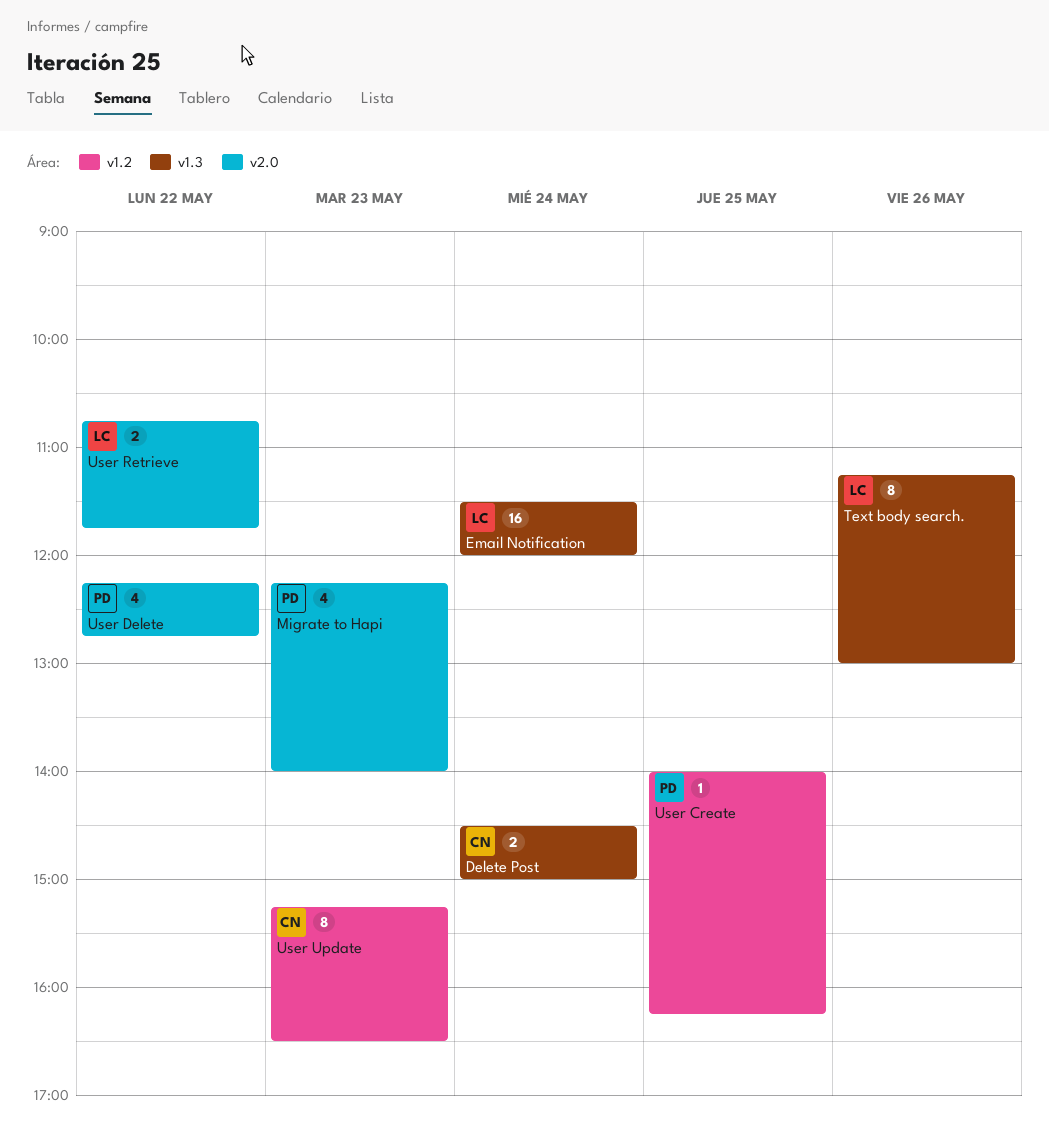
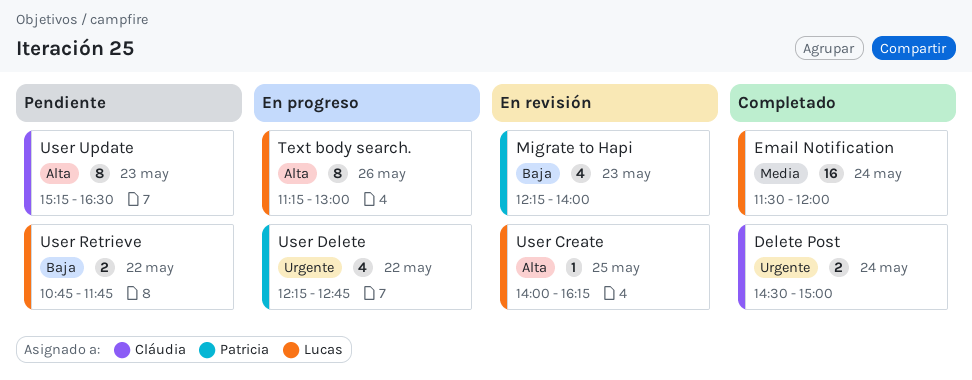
User Create, owner: Patricia -> Lucas

